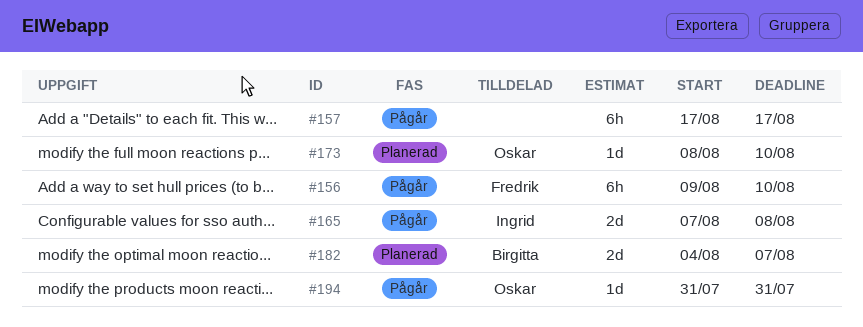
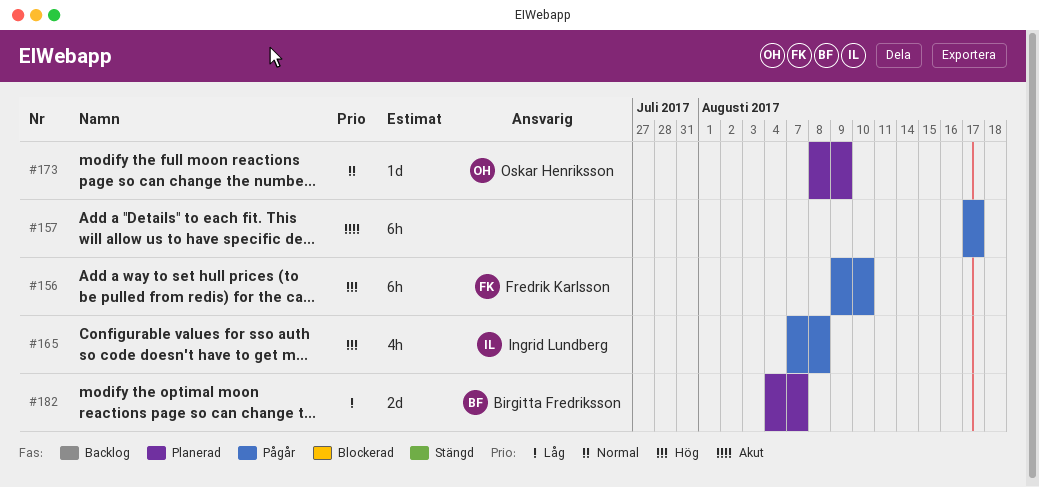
#165, estimate: 2d -> 4h
#173, due: Aug 10 -> Aug 9
#194: present -> none

